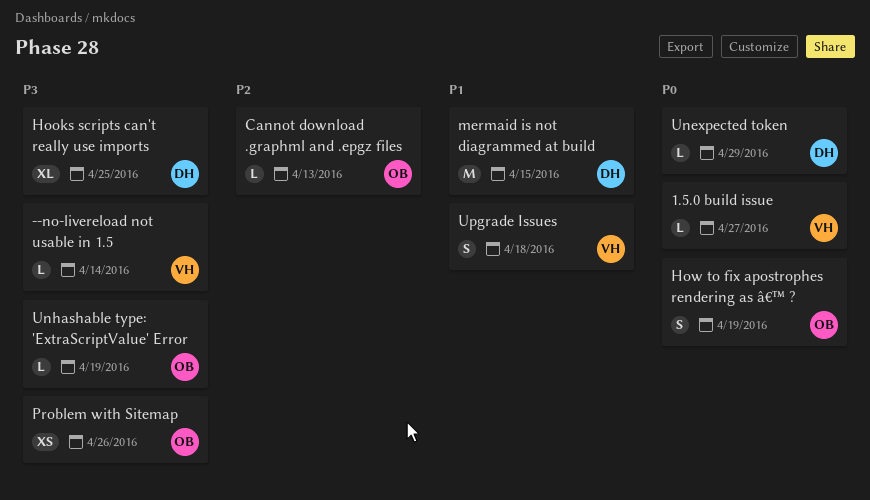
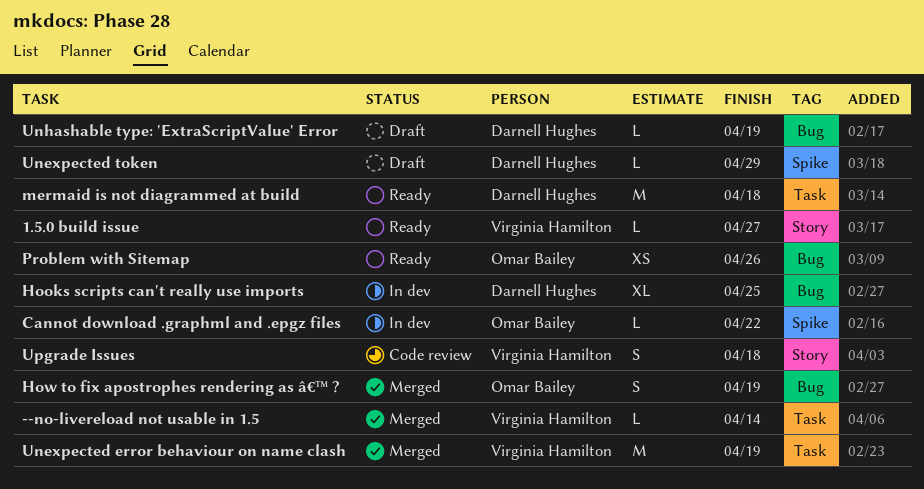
Cannot download .graphml and .epgz files, due: Apr 13 -> Apr 22
mermaid is not diagrammed at build, due: Apr 15 -> Apr 18
Unexpected error behaviour on name clash: none -> present
Unhashable type: 'ExtraScriptValue' Error, owner: Omar Bailey -> Darnell Hughes

